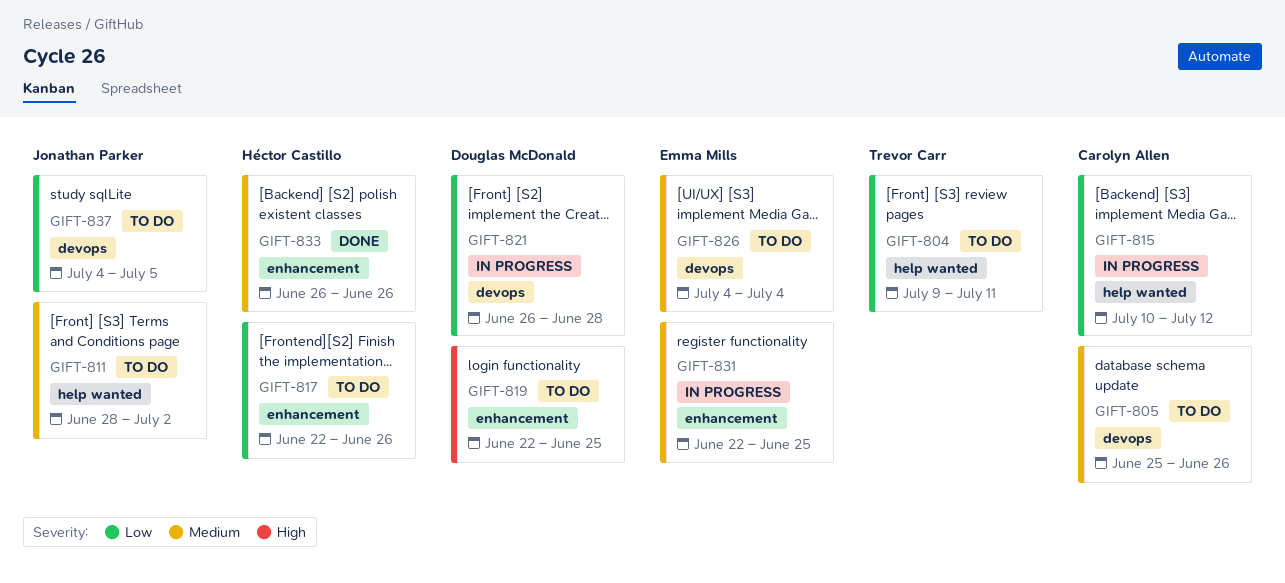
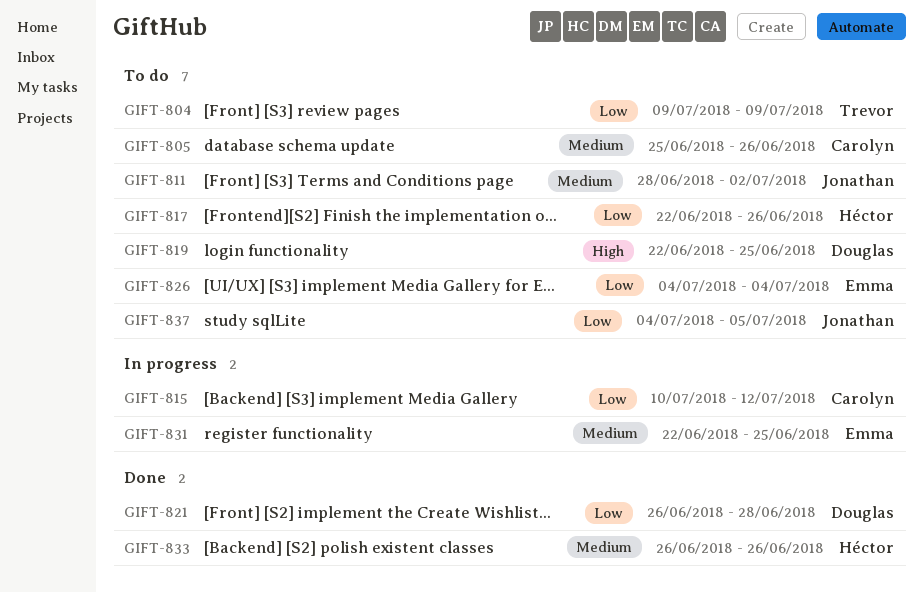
GIFT-804, due: Jul 11 -> Jul 9
GIFT-821, status: In progress -> Done
GIFT-826, priority: Medium -> Low

